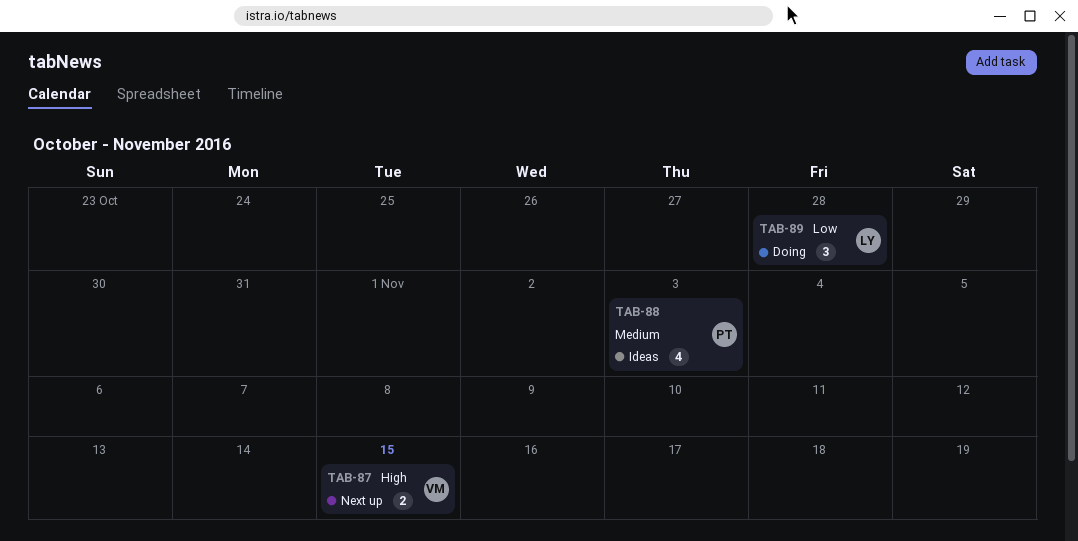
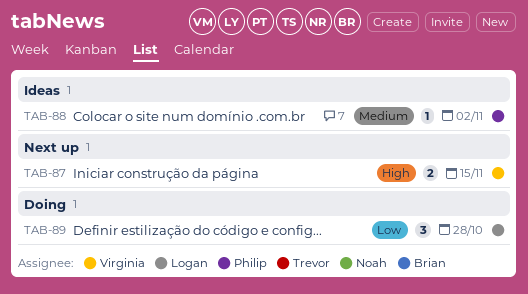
TAB-88, estimate: 4 -> 1
TAB-88, due: Nov 3 -> Nov 2

